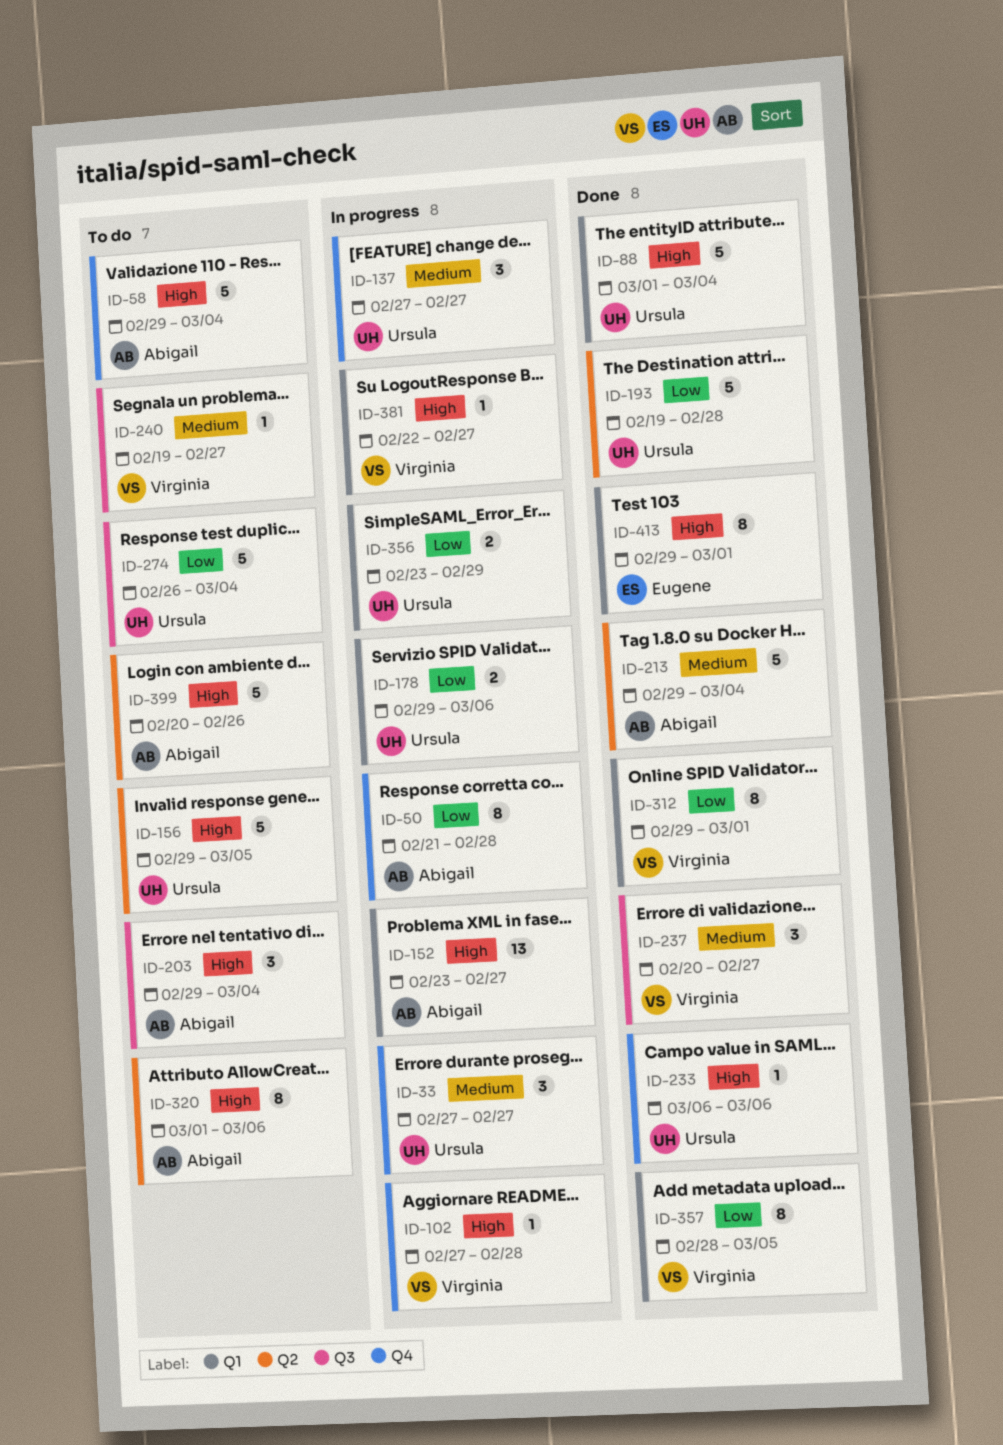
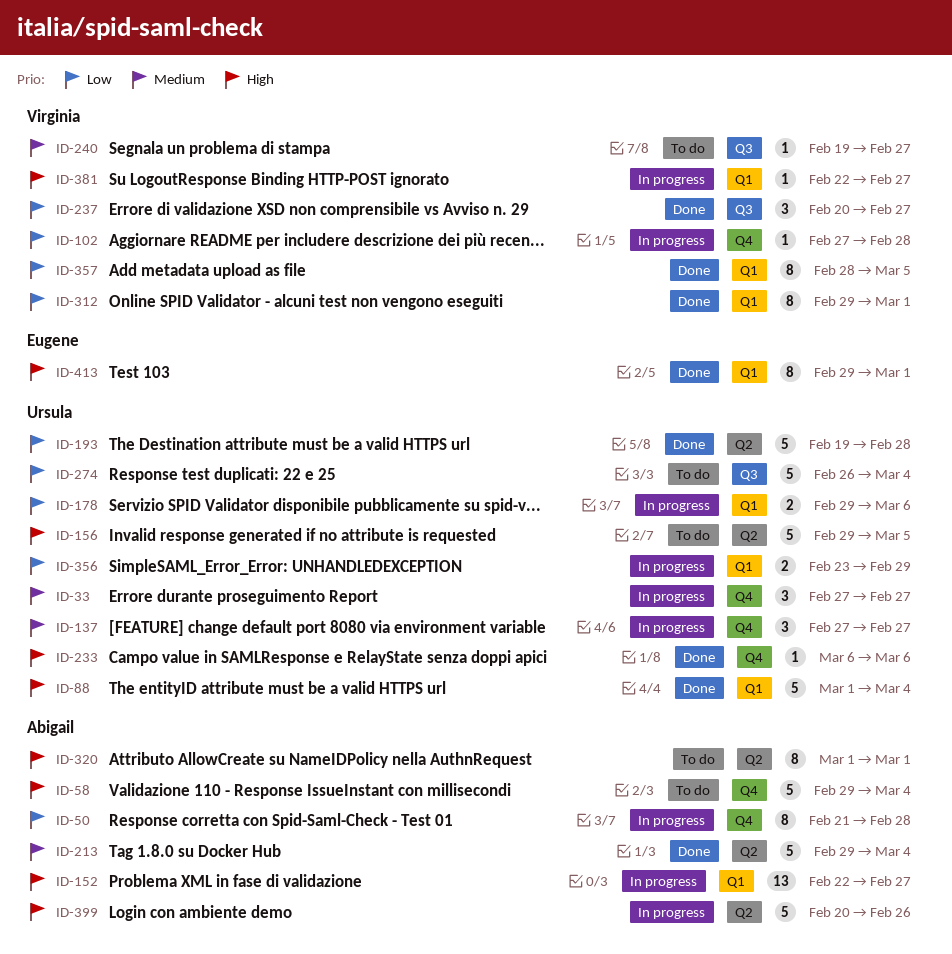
ID-102, priority: High -> Low
ID-152, start: Feb 23 -> Feb 22
ID-203: present -> none
ID-237, priority: Medium -> Low
ID-320, due: Mar 6 -> Mar 1
ID-399, status: To do -> In progress

